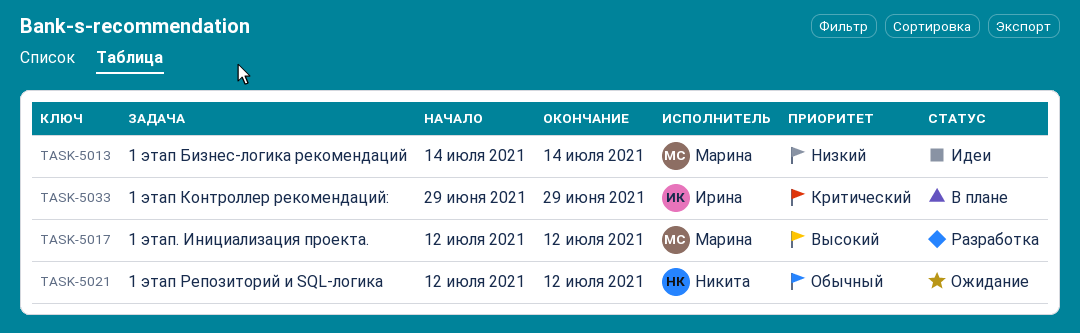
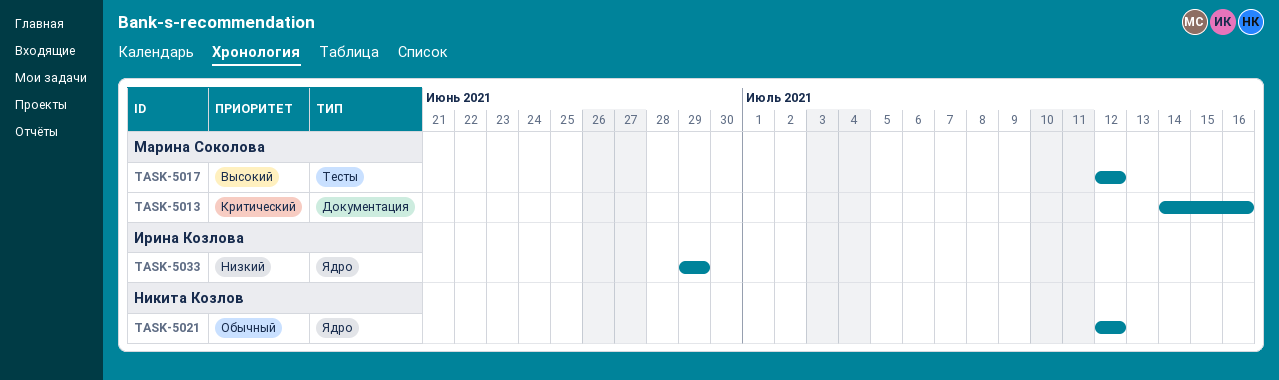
TASK-5013, priority: Низкий -> Критический
TASK-5013, due: Jul 14 -> Jul 16
TASK-5033, priority: Критический -> Низкий

